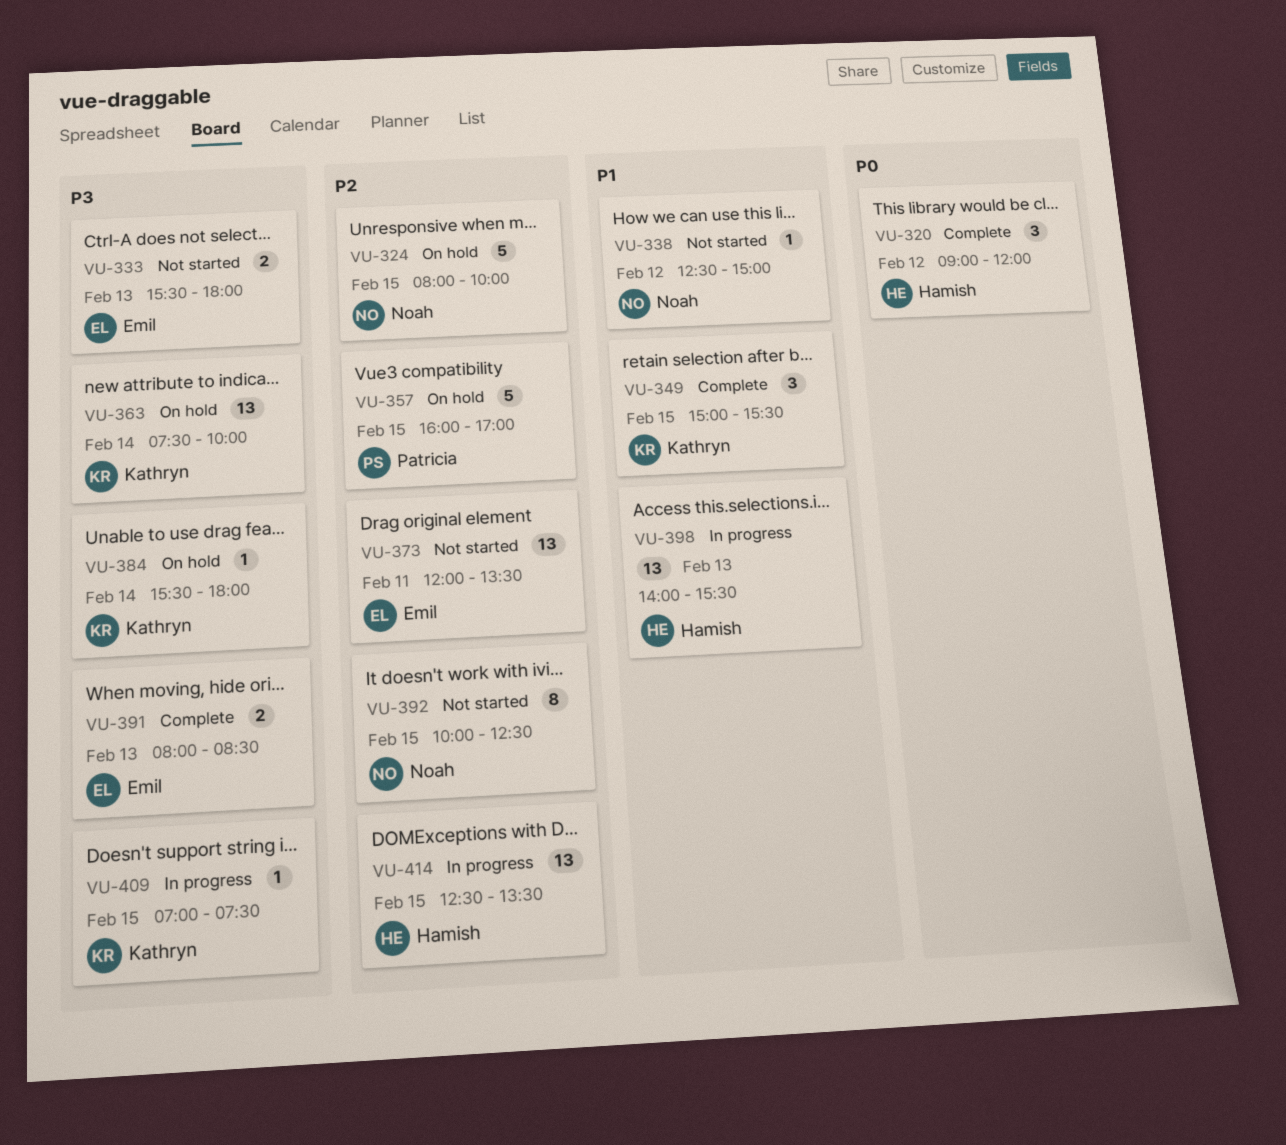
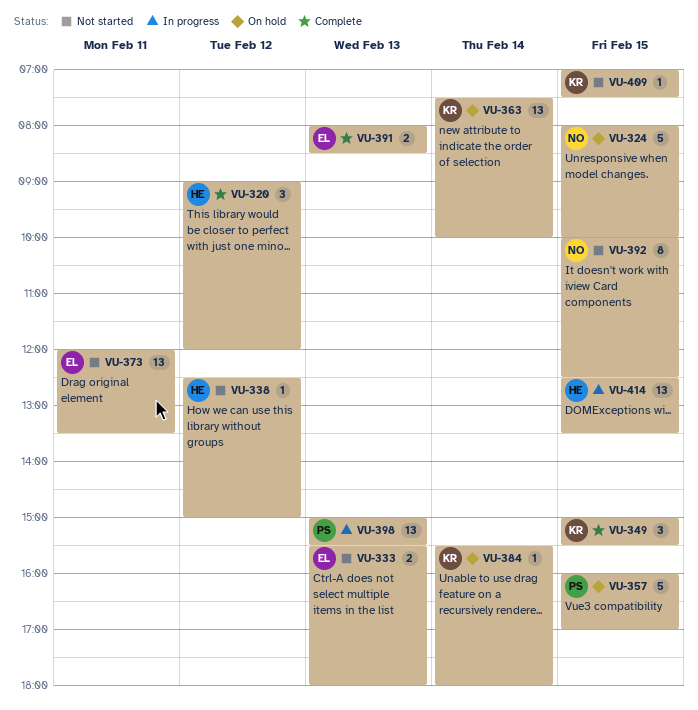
VU-338, owner: Noah -> Hamish
VU-398, owner: Hamish -> Patricia
VU-398, begins: 14:00 -> 15:00
VU-409, status: In progress -> Not started

